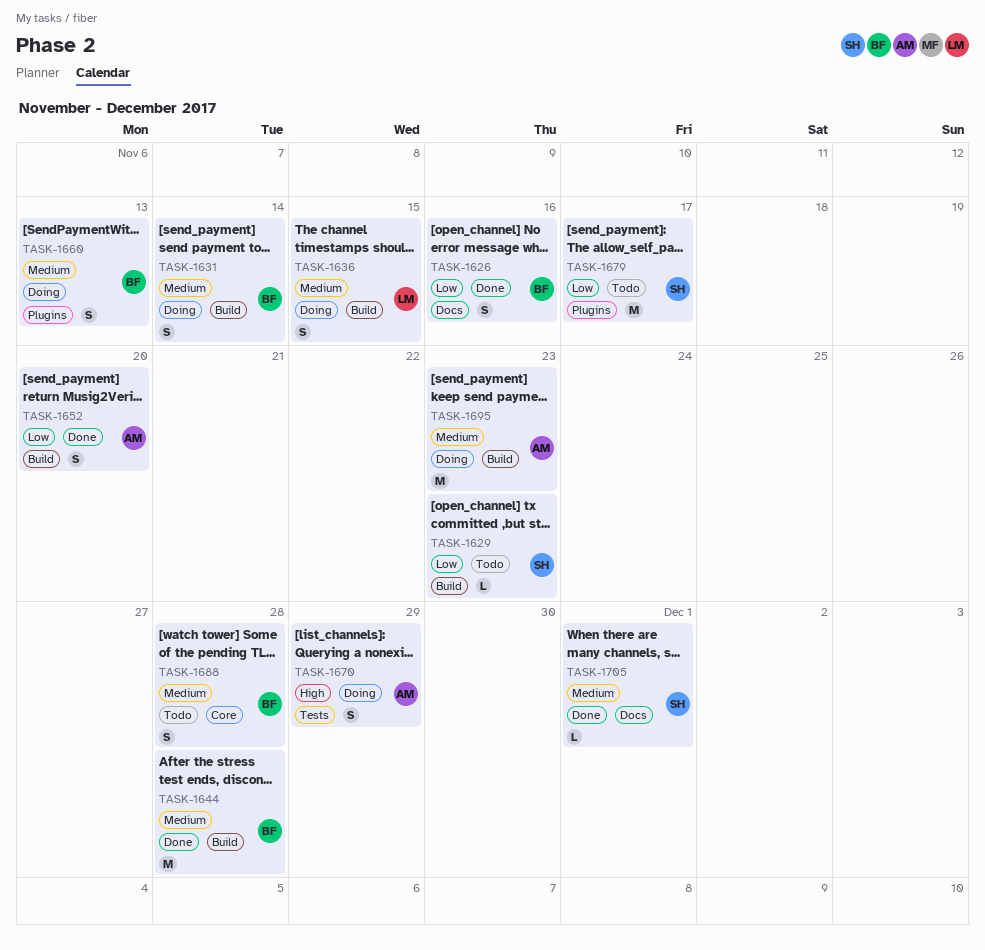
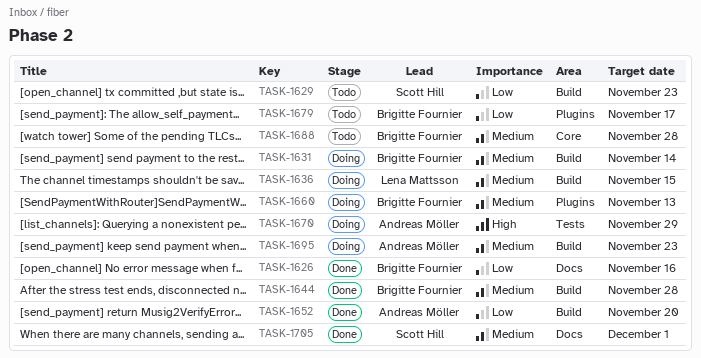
TASK-1679, owner: Scott Hill -> Brigitte Fournier

